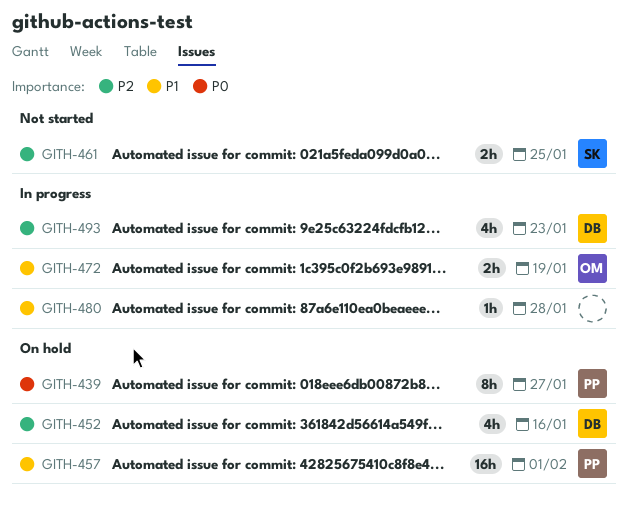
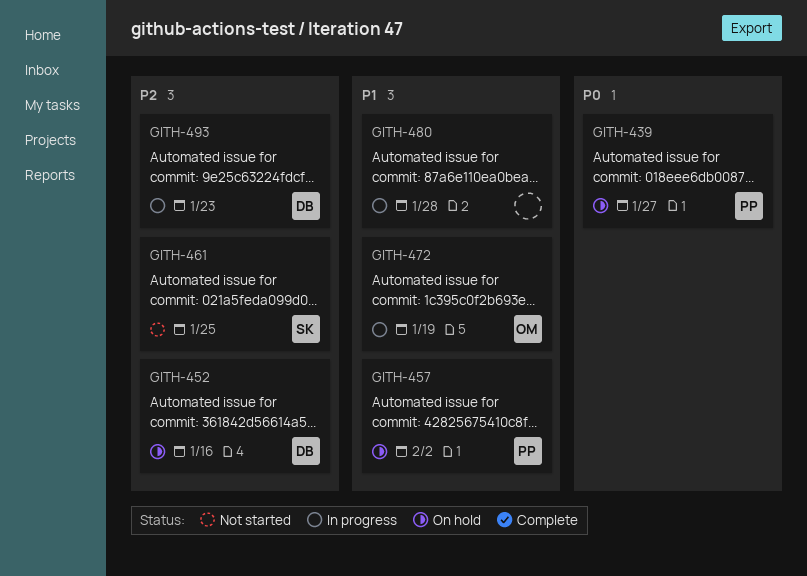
GITH-457, due: Feb 1 -> Feb 2

